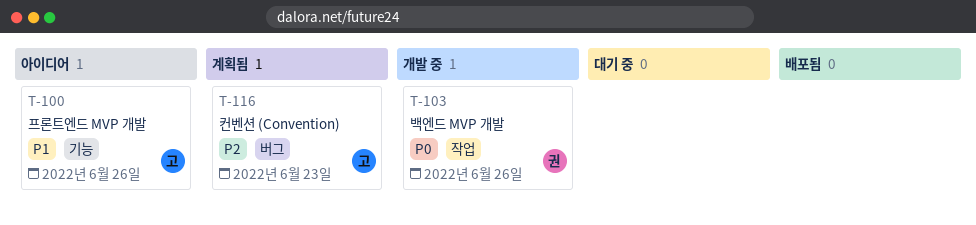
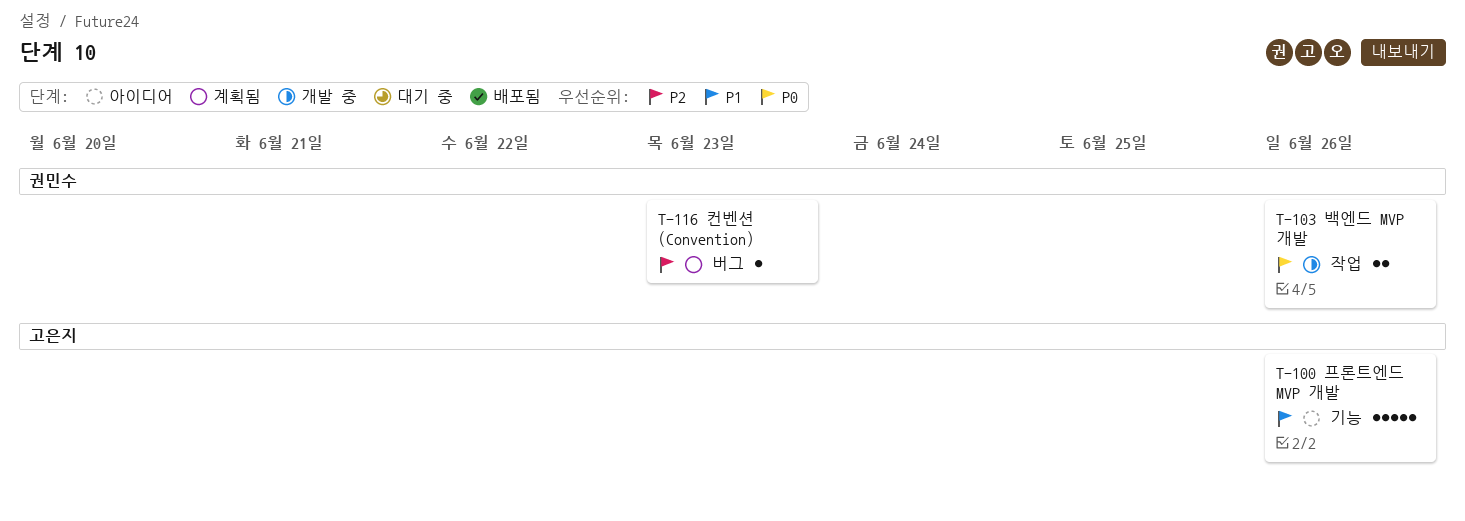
T-116, owner: 고은지 -> 권민수

